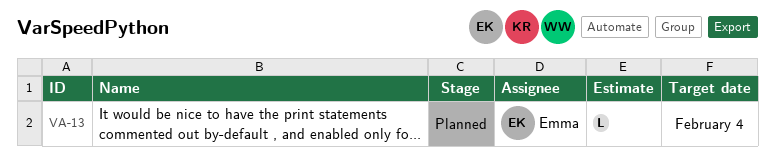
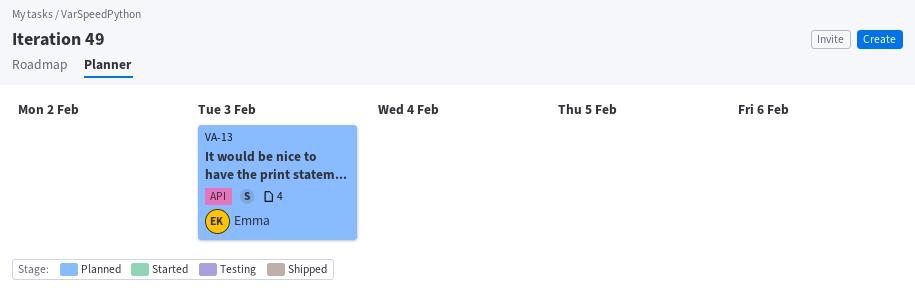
VA-13, estimate: L -> S
VA-13, due: Feb 4 -> Feb 3

